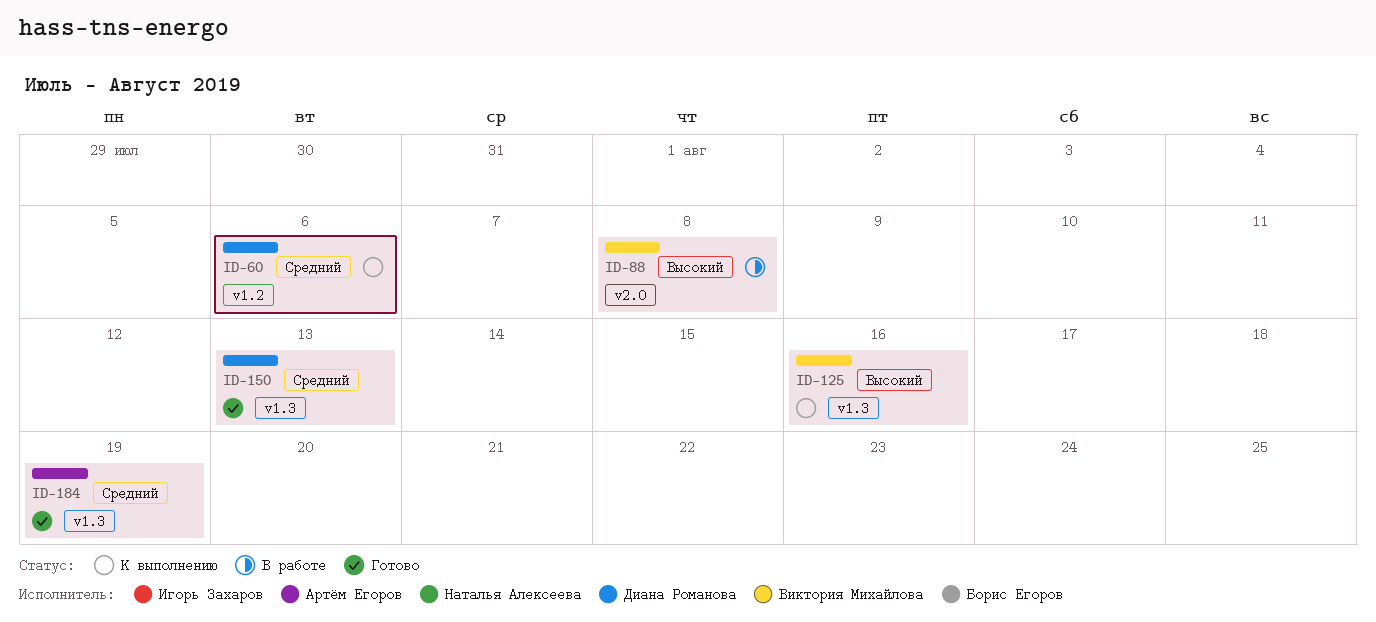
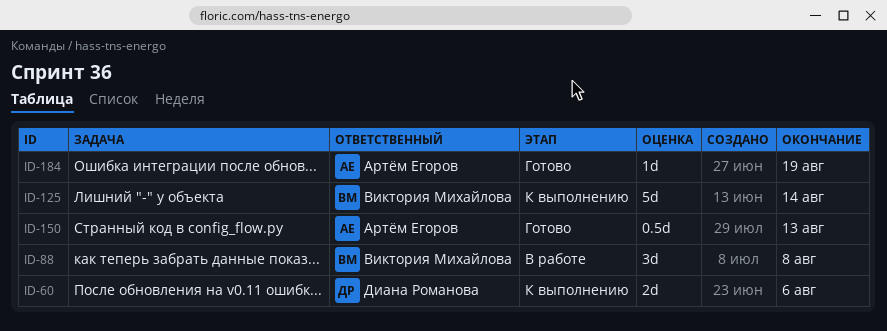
ID-125, due: Aug 16 -> Aug 14
ID-150, owner: Диана Романова -> Артём Егоров

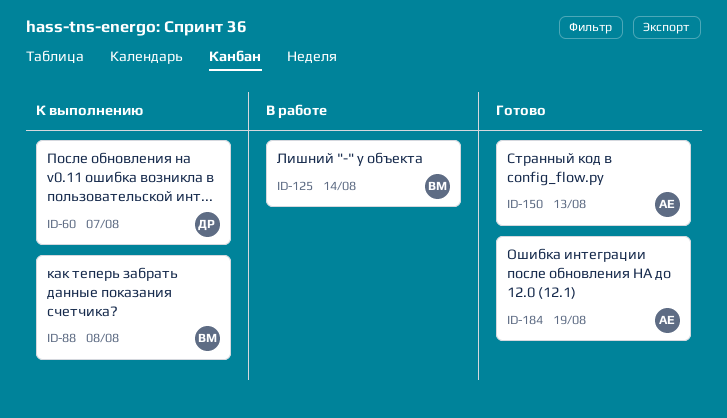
ID-60, due: Aug 6 -> Aug 7
ID-88, status: В работе -> К выполнению
ID-125, status: К выполнению -> В работе

